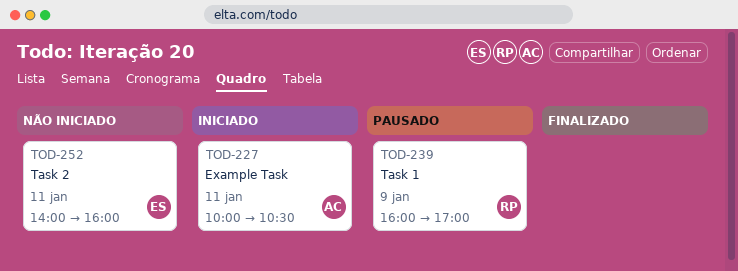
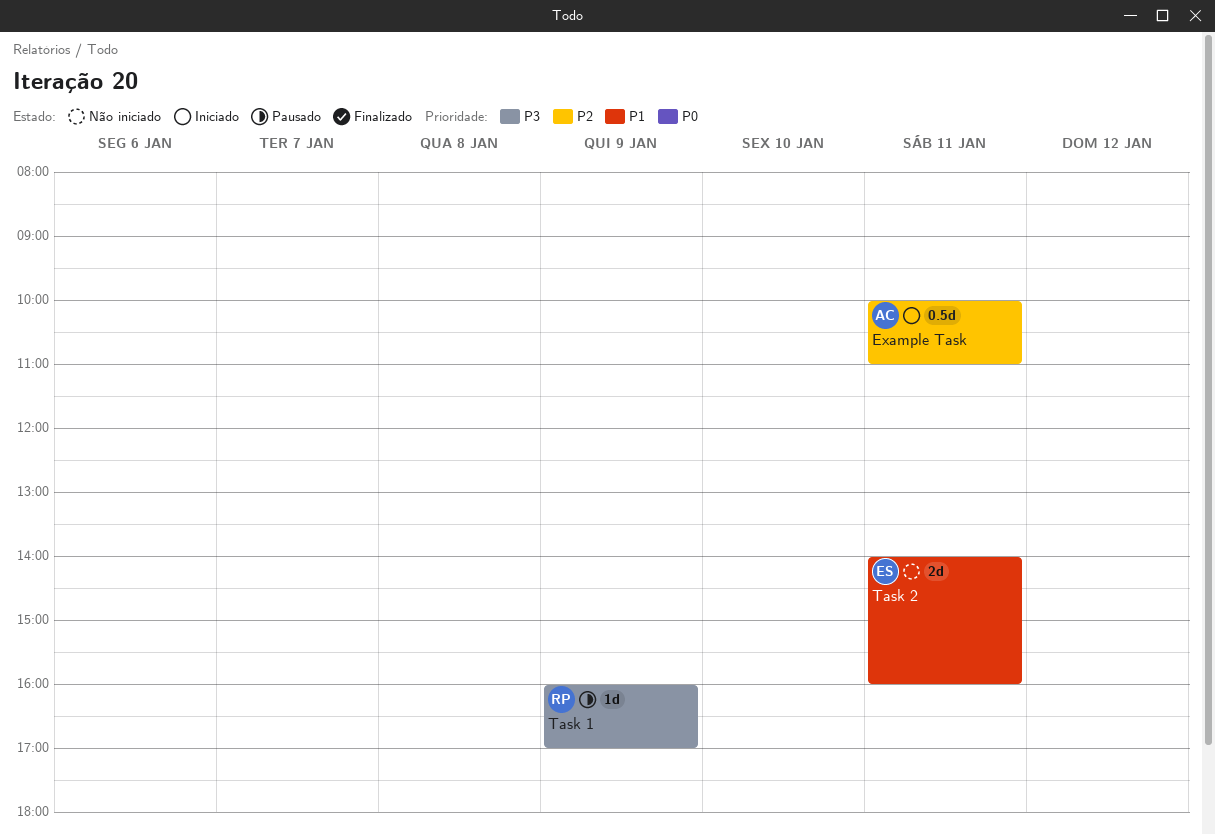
Example Task, ends: 10:30 -> 11:00

